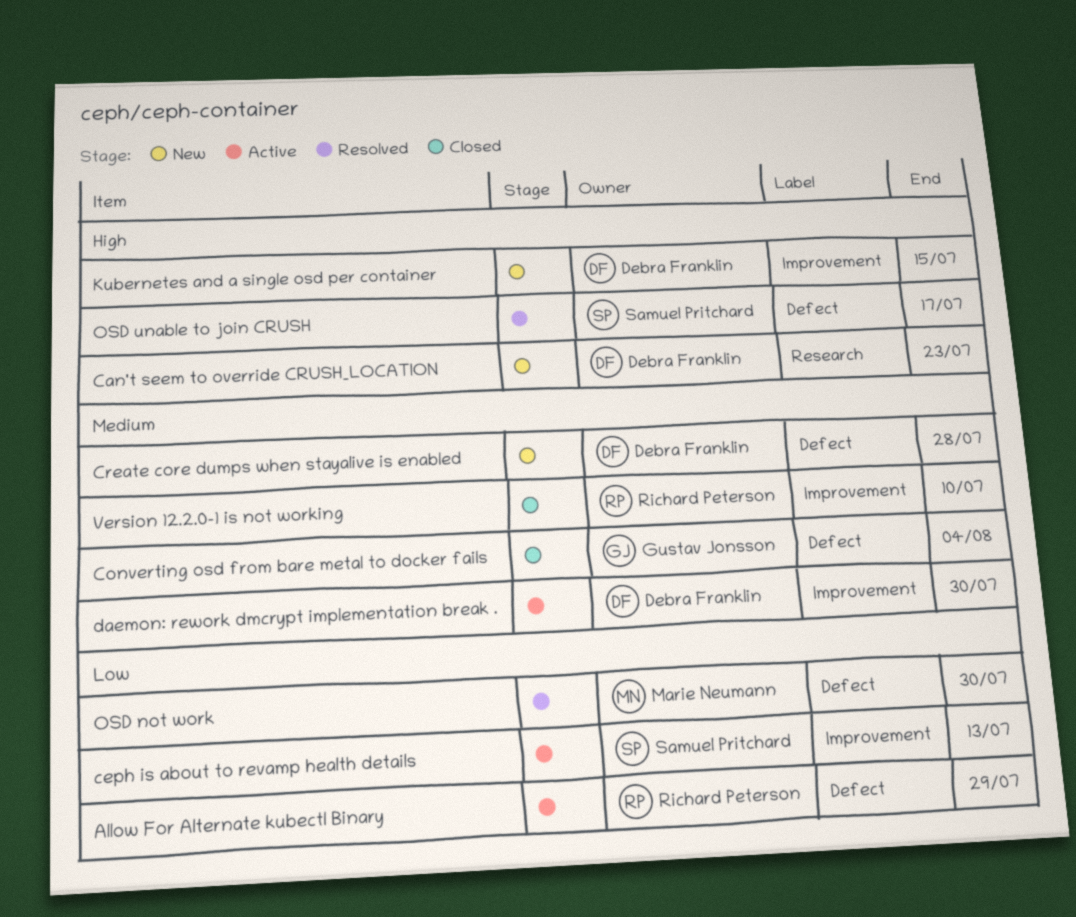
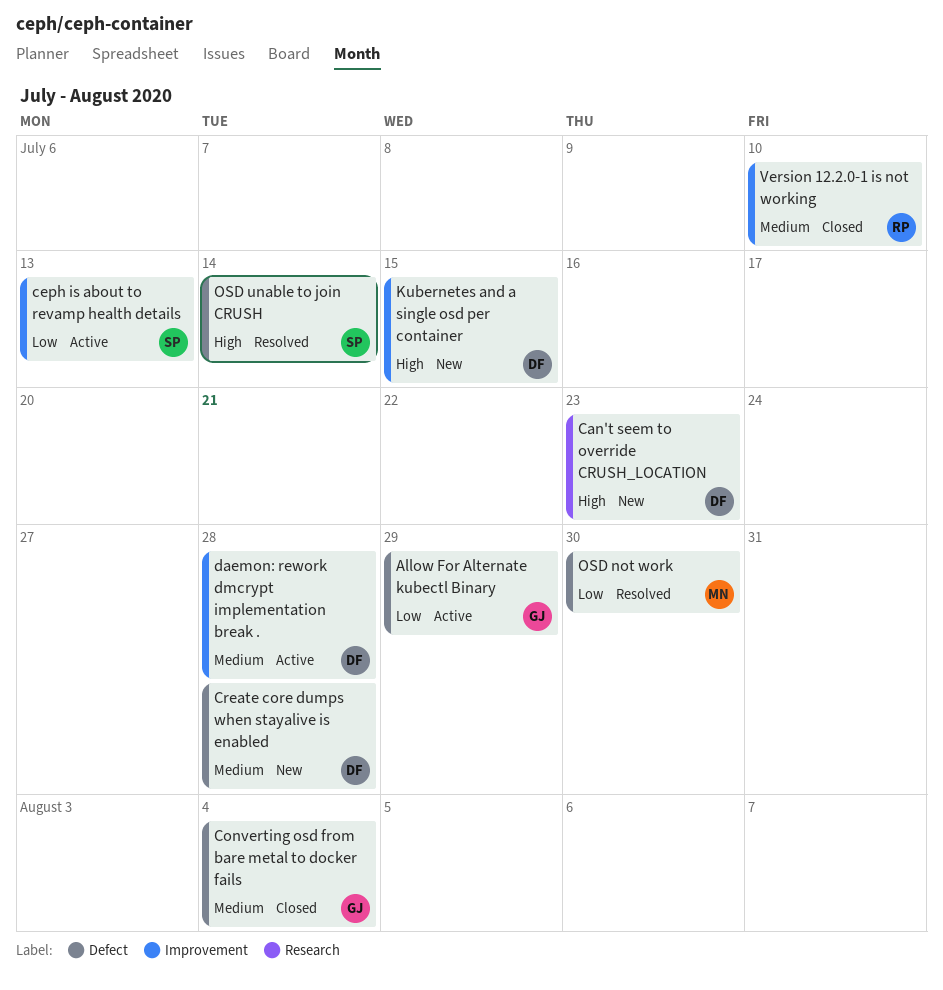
Allow For Alternate kubectl Binary, owner: Richard Peterson -> Gustav Jonsson
daemon: rework dmcrypt implementation break ., due: Jul 30 -> Jul 28
OSD unable to join CRUSH, due: Jul 17 -> Jul 14

